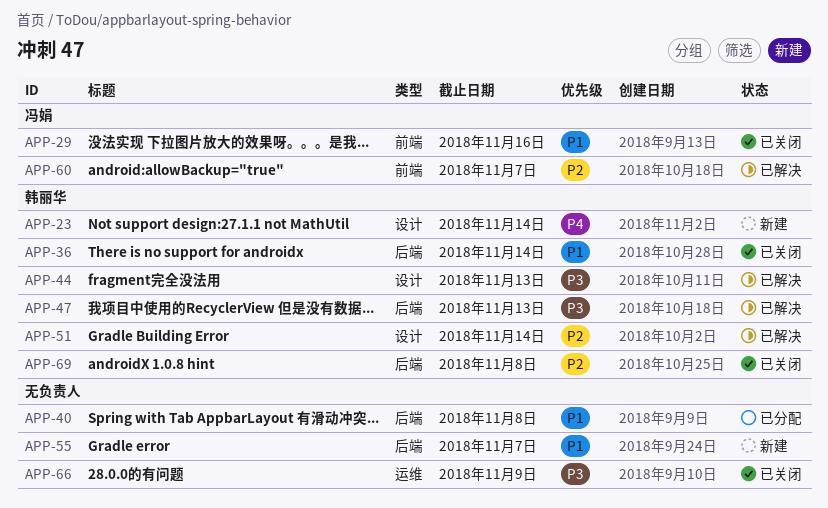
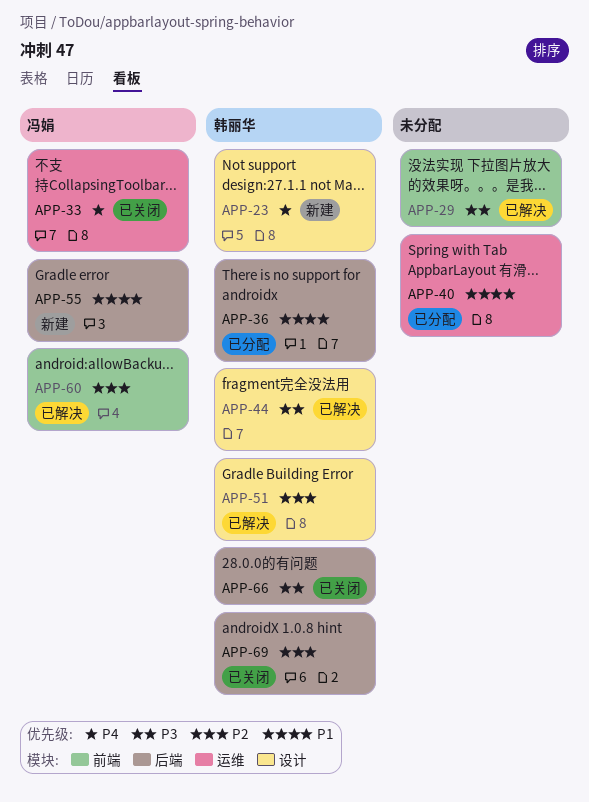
APP-29, status: 已关闭 -> 已解决
APP-29, owner: 冯娟 -> none
APP-29, priority: P1 -> P3
APP-33: none -> present
APP-36, status: 已关闭 -> 已分配
APP-40, label: 后端 -> 运维
APP-47: present -> none
APP-55, owner: none -> 冯娟
APP-66, owner: none -> 韩丽华
APP-66, label: 运维 -> 后端

